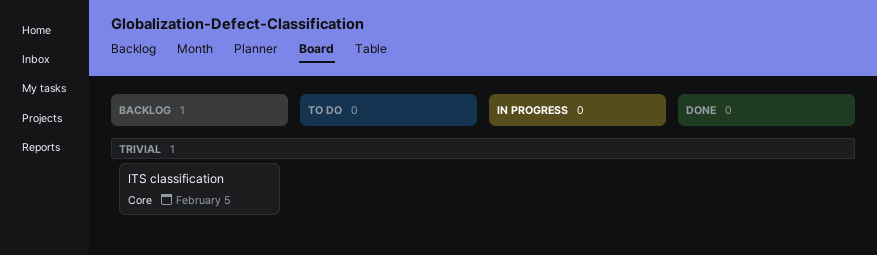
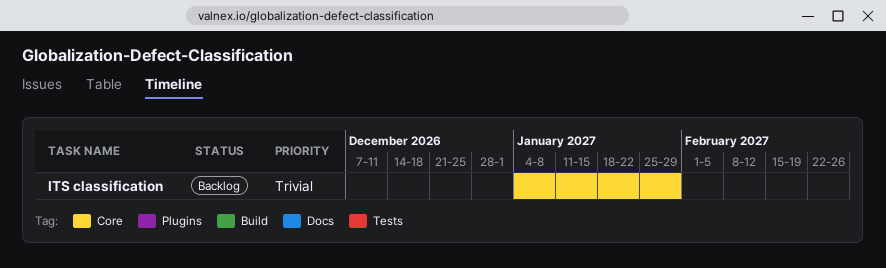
ITS classification, due: Feb 5 -> Jan 29

